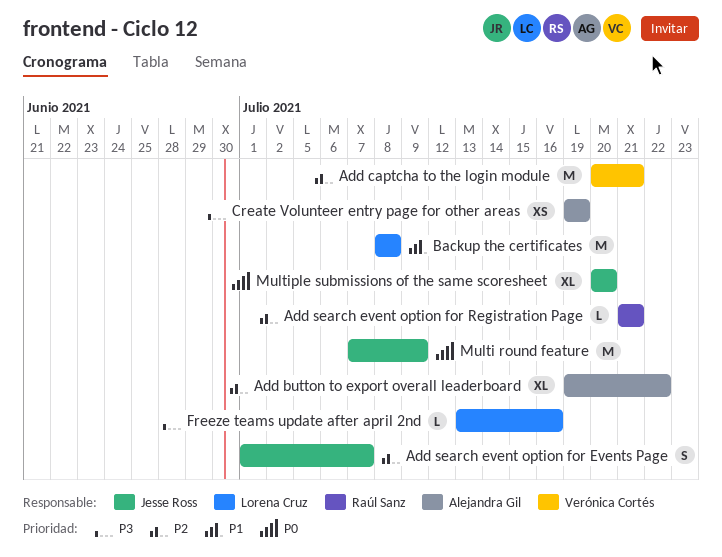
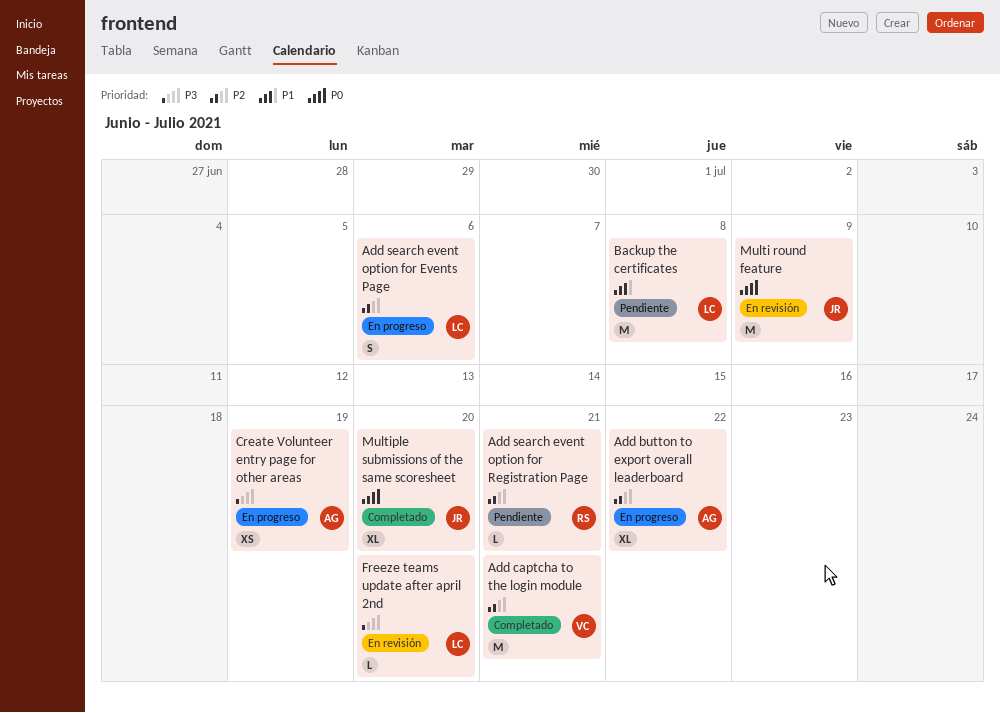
Add search event option for Events Page, owner: Jesse Ross -> Lorena Cruz
Add search event option for Events Page, due: Jul 7 -> Jul 6
Freeze teams update after april 2nd, due: Jul 16 -> Jul 20

